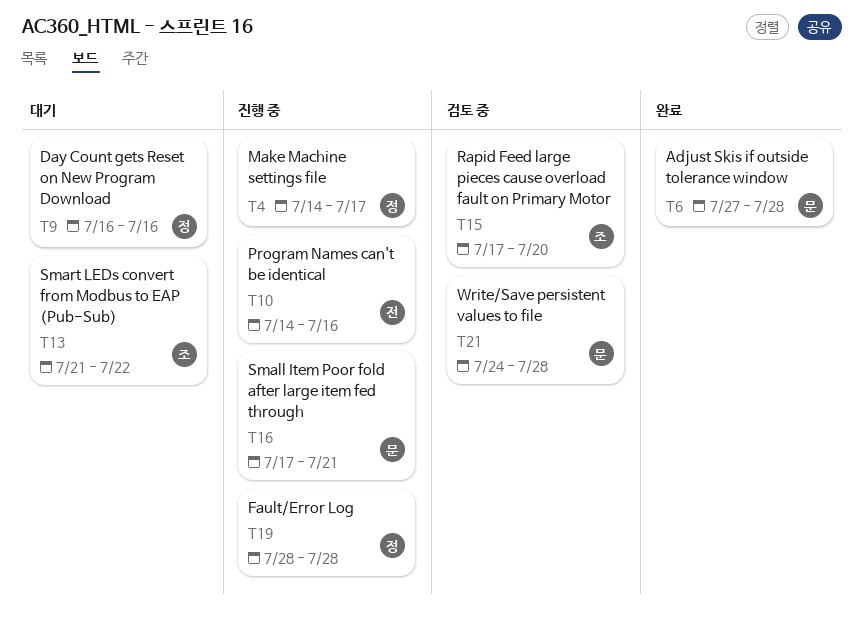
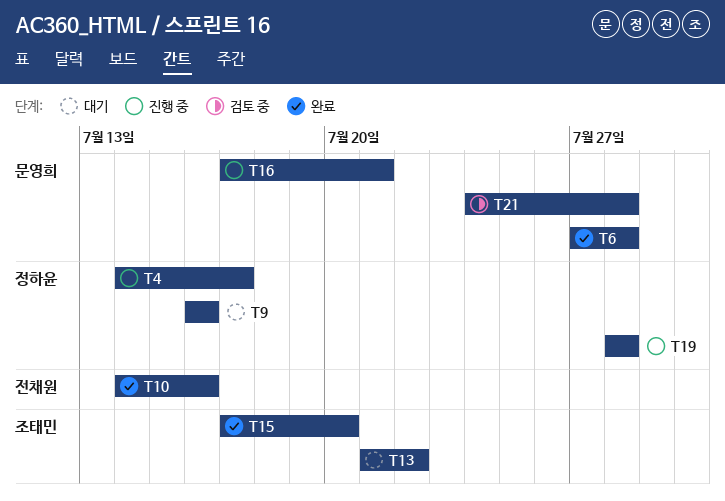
T10, status: 진행 중 -> 완료
T15, status: 검토 중 -> 완료

